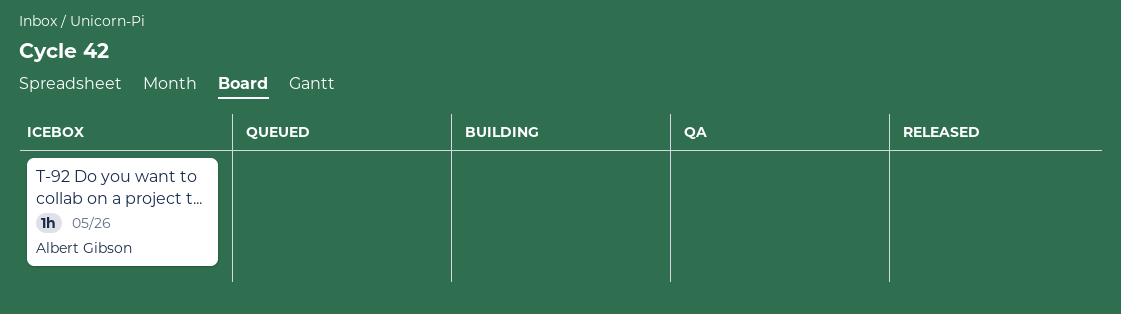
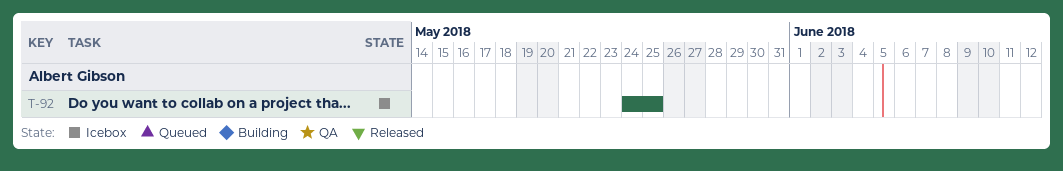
T-92, due: May 26 -> May 25

